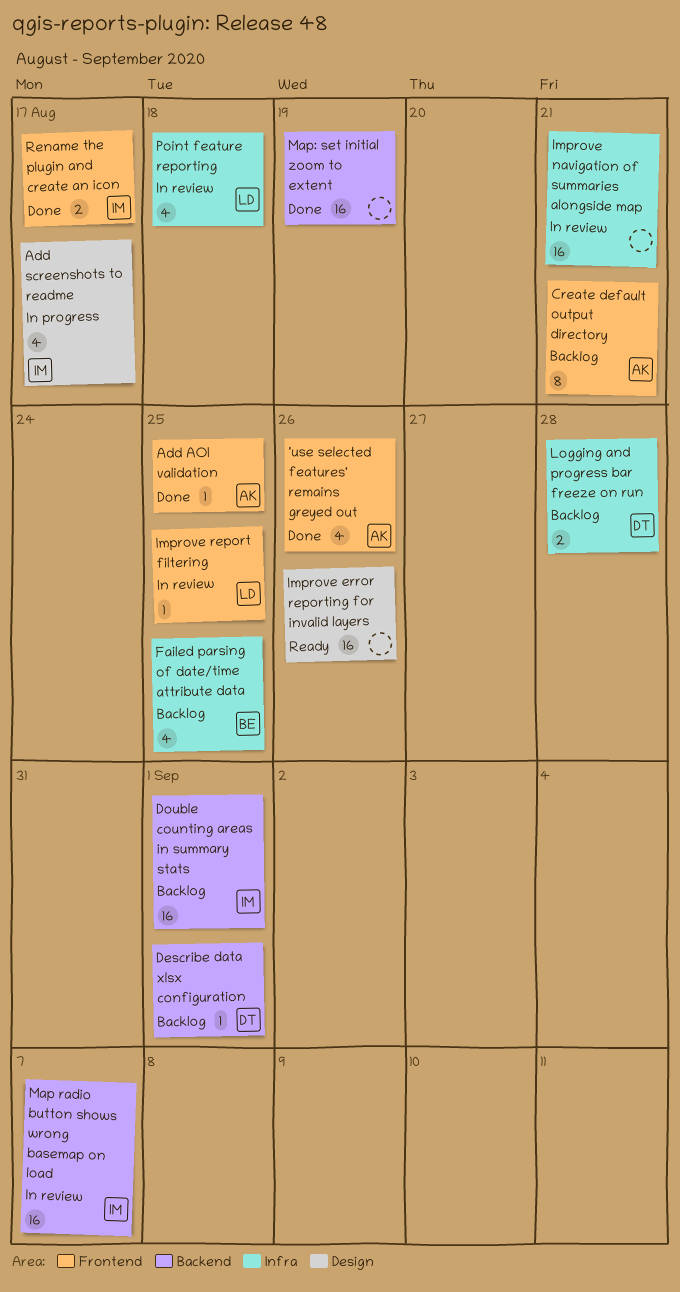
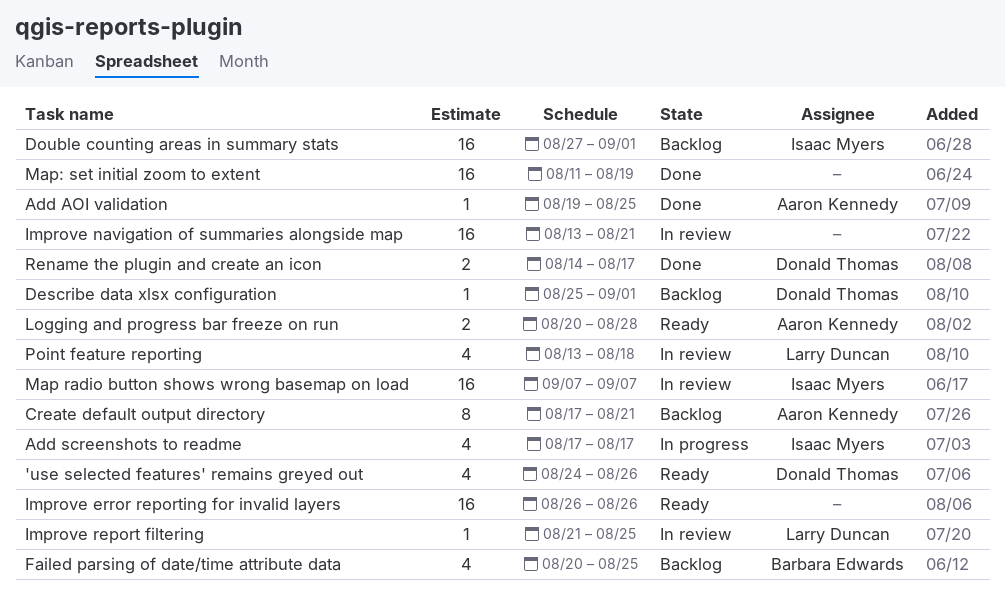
'use selected features' remains greyed out, status: Done -> Ready
'use selected features' remains greyed out, owner: Aaron Kennedy -> Donald Thomas
Logging and progress bar freeze on run, status: Backlog -> Ready
Logging and progress bar freeze on run, owner: Donald Thomas -> Aaron Kennedy
Rename the plugin and create an icon, owner: Isaac Myers -> Donald Thomas

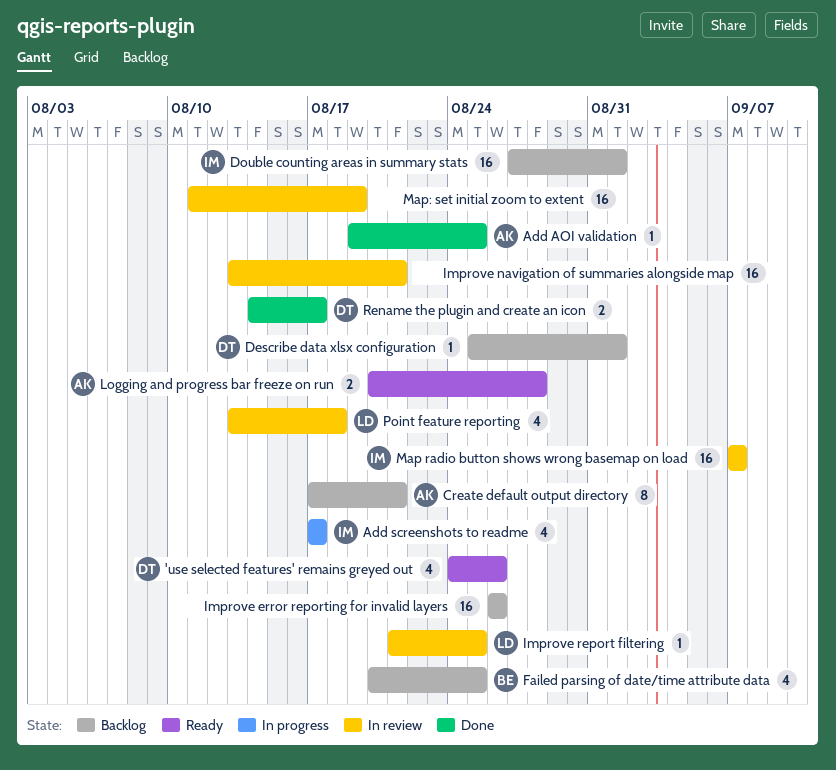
Improve error reporting for invalid layers, status: Ready -> Backlog
Map: set initial zoom to extent, status: Done -> In review

